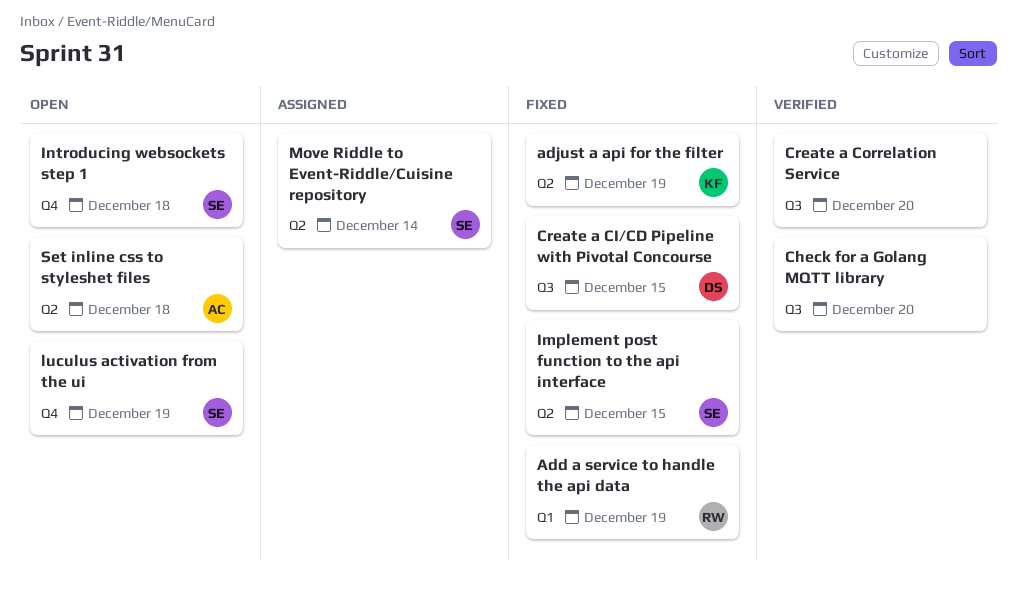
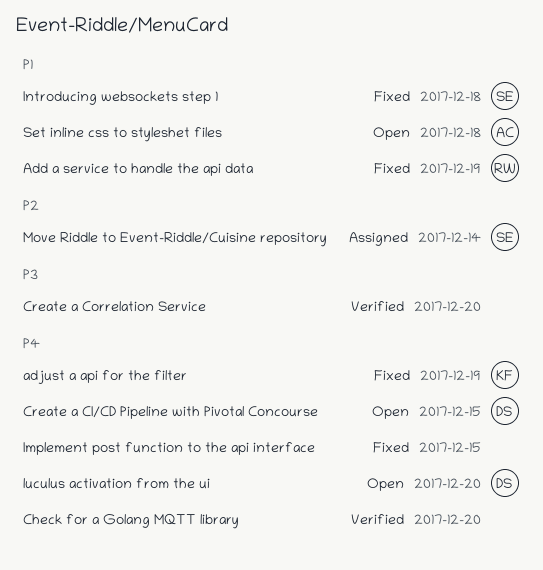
Create a CI/CD Pipeline with Pivotal Concourse, status: Fixed -> Open
Implement post function to the api interface, owner: SE -> none
Introducing websockets step 1, status: Open -> Fixed
luculus activation from the ui, owner: SE -> DS
luculus activation from the ui, due: Dec 19 -> Dec 20

